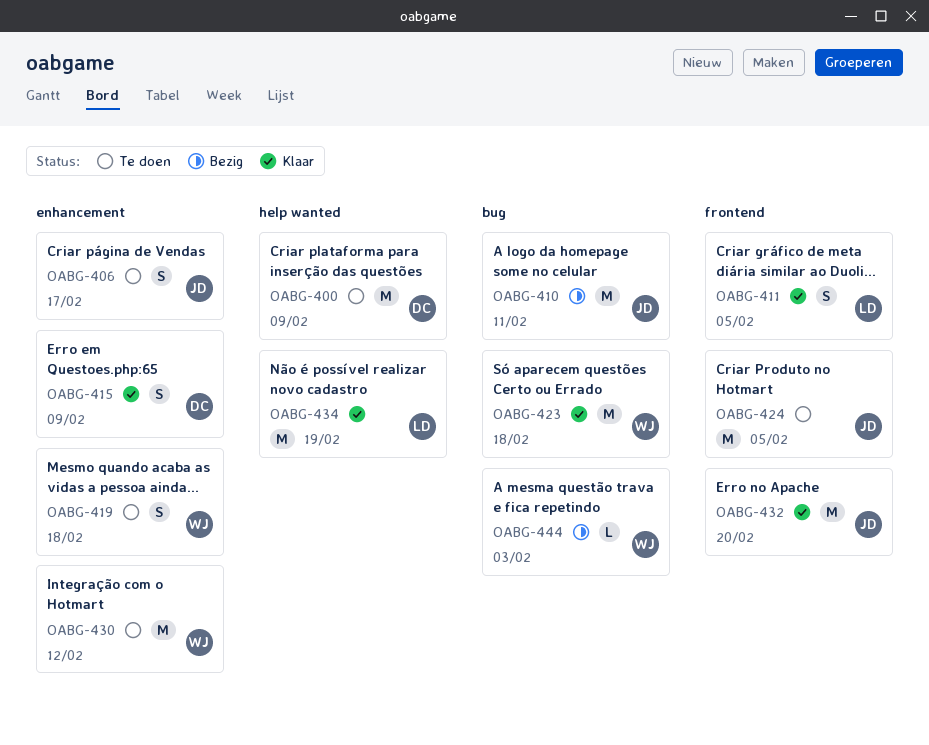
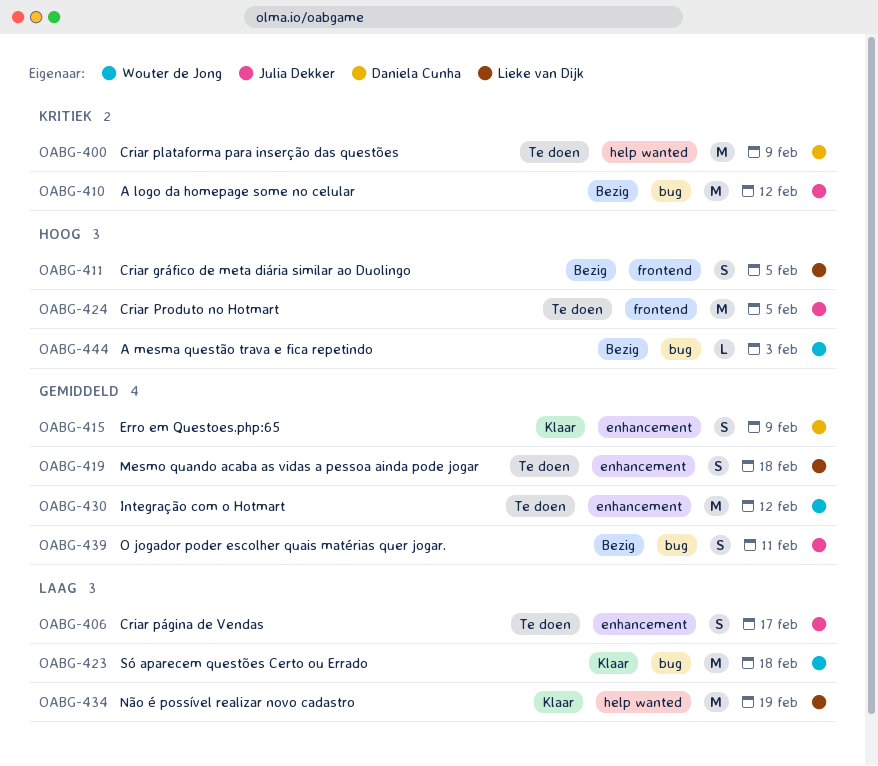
OABG-410, due: Feb 11 -> Feb 12
OABG-411, status: Klaar -> Bezig
OABG-419, owner: Wouter de Jong -> Lieke van Dijk
OABG-432: present -> none
OABG-439: none -> present

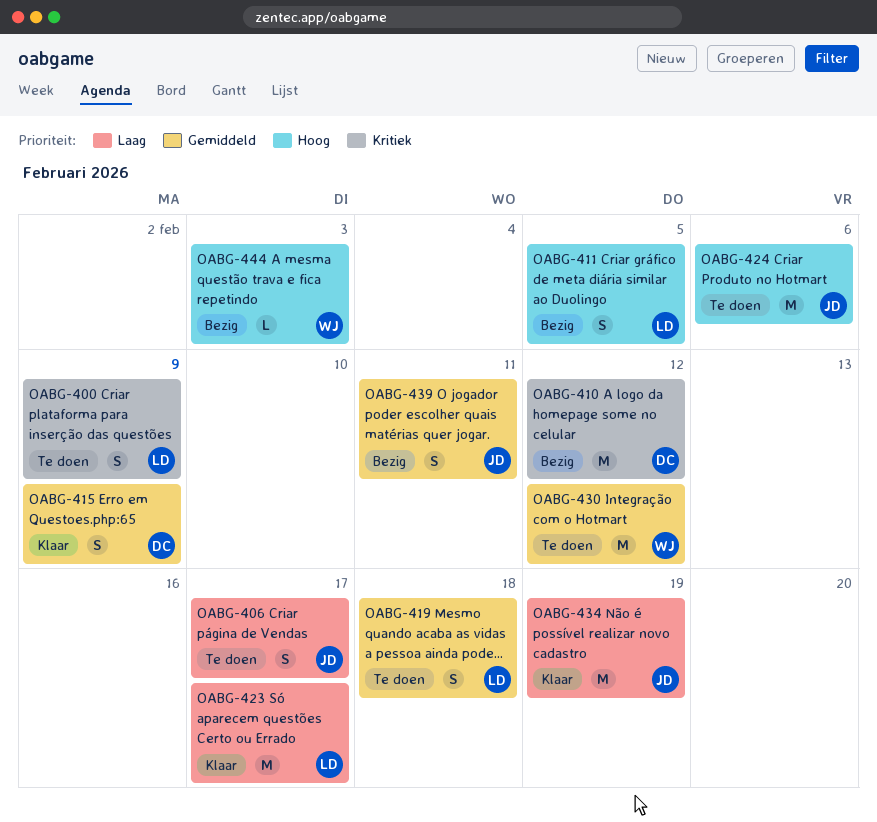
OABG-400, owner: Daniela Cunha -> Lieke van Dijk
OABG-400, estimate: M -> S
OABG-410, owner: Julia Dekker -> Daniela Cunha
OABG-423, owner: Wouter de Jong -> Lieke van Dijk
OABG-423, due: Feb 18 -> Feb 17
OABG-424, due: Feb 5 -> Feb 6
OABG-434, owner: Lieke van Dijk -> Julia Dekker

